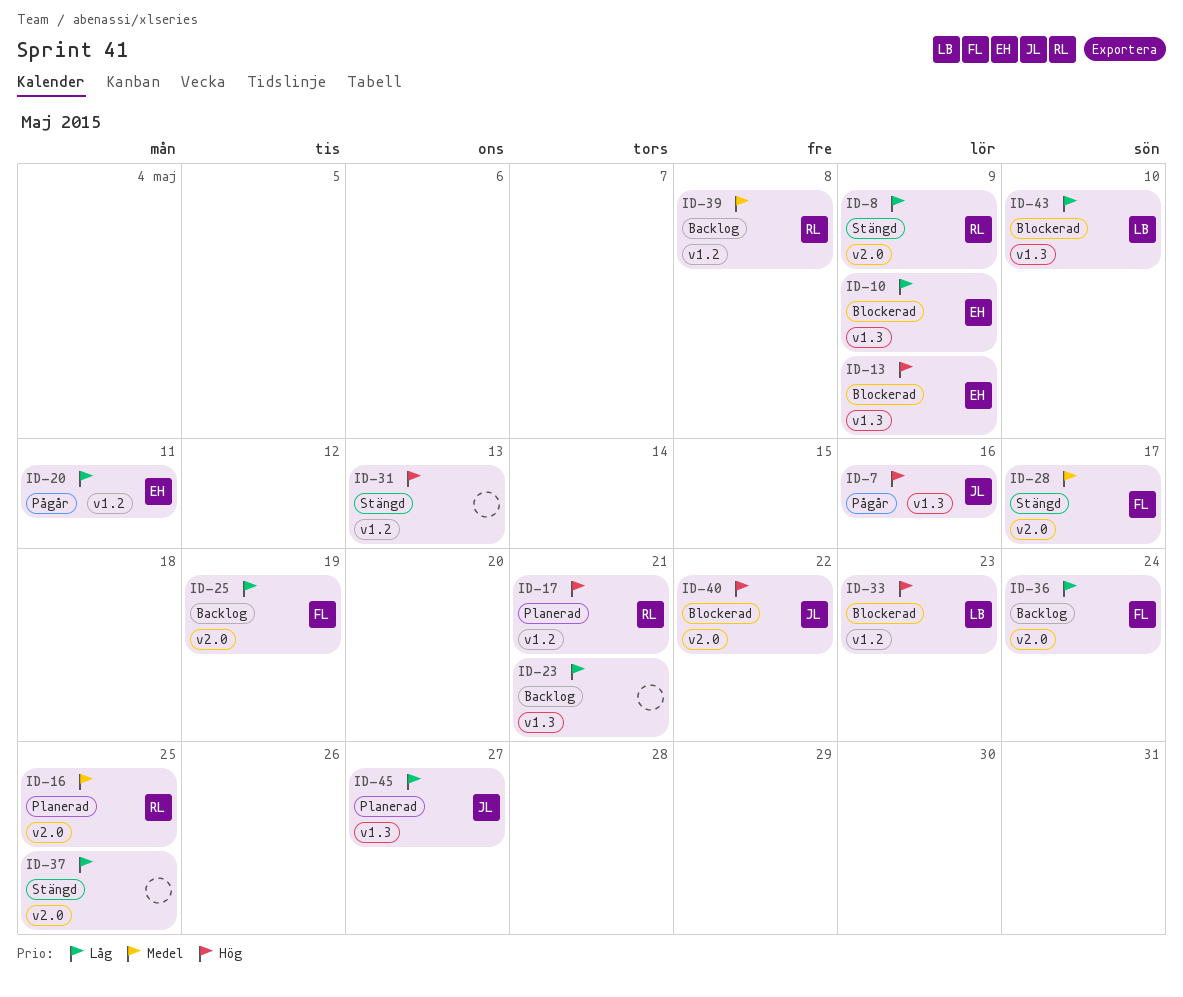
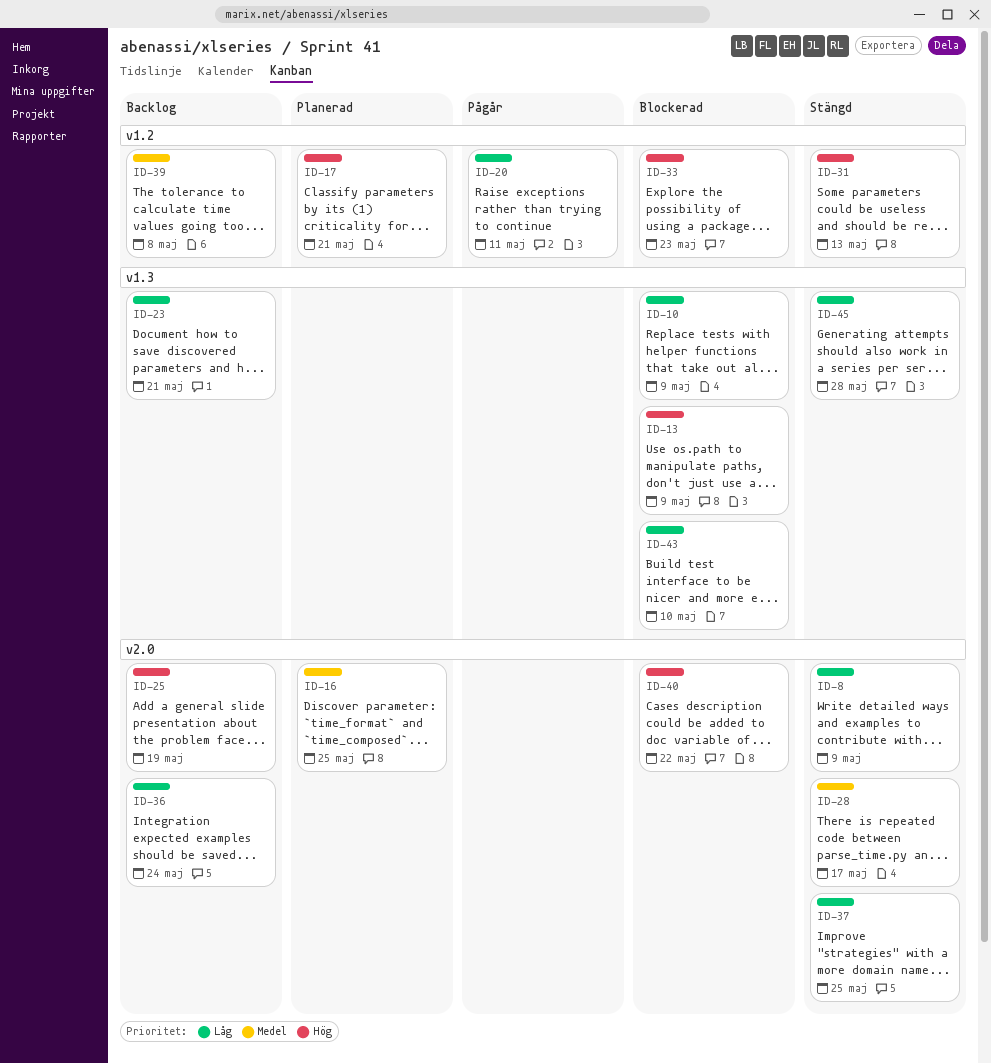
ID-7: present -> none
ID-25, priority: Låg -> Hög
ID-45, status: Planerad -> Stängd
ID-45, due: May 27 -> May 28

